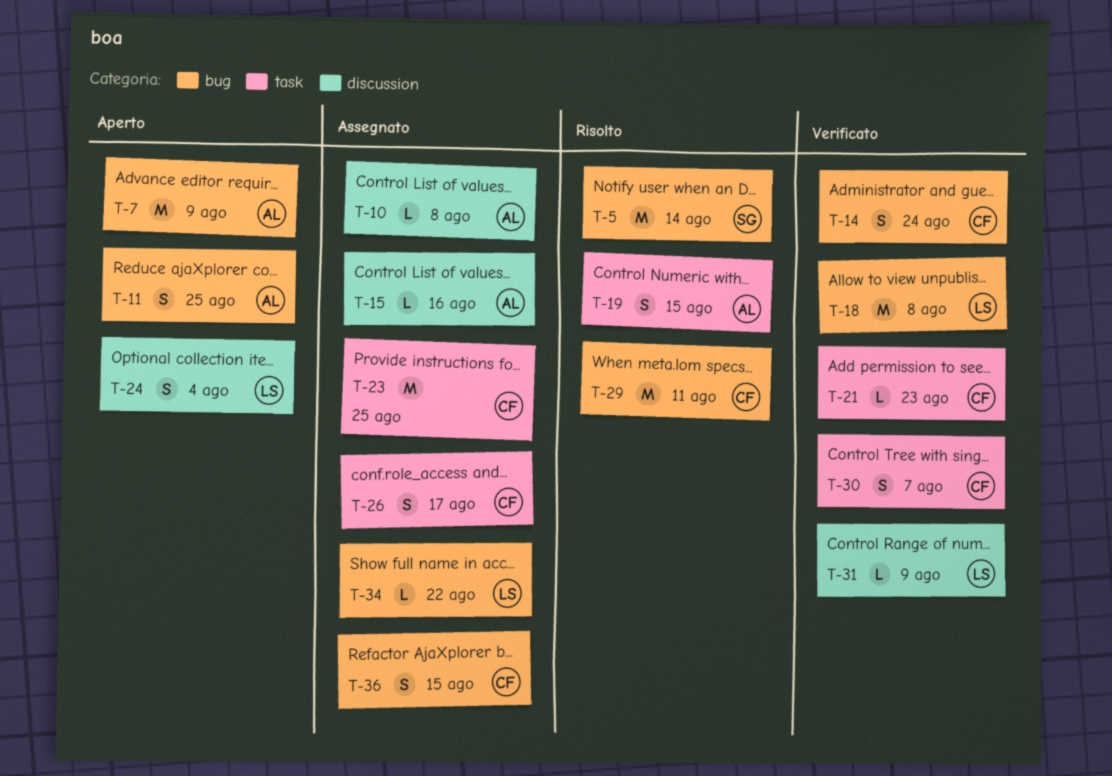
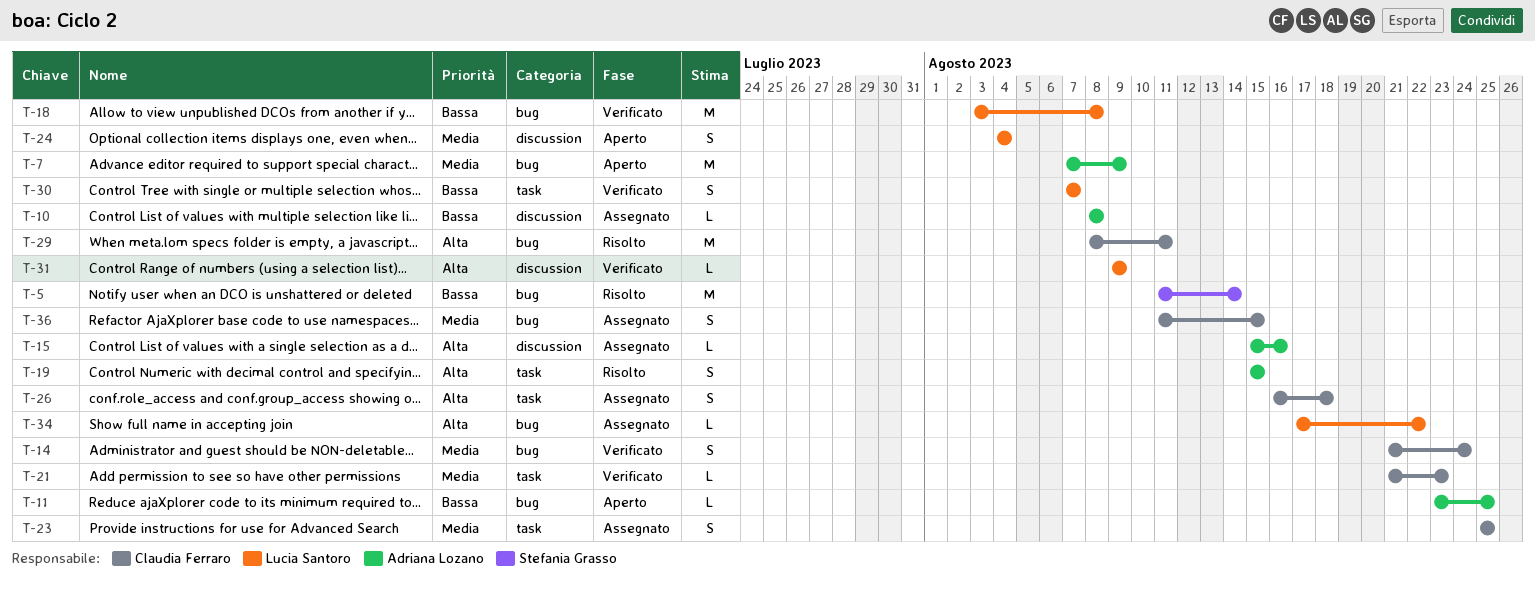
T-11, estimate: S -> L
T-23, estimate: M -> S
T-26, due: Aug 17 -> Aug 18
T-30, owner: Claudia Ferraro -> Lucia Santoro

